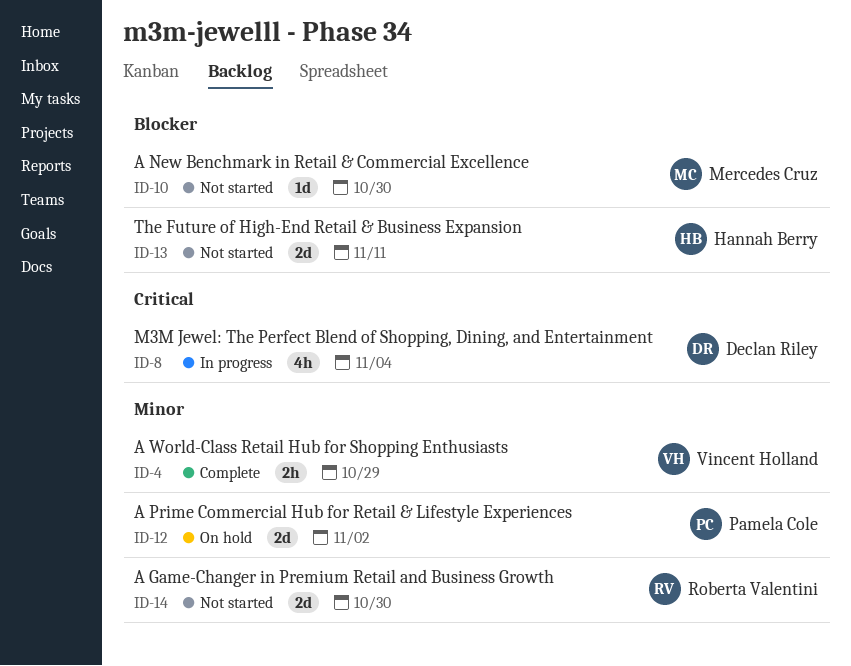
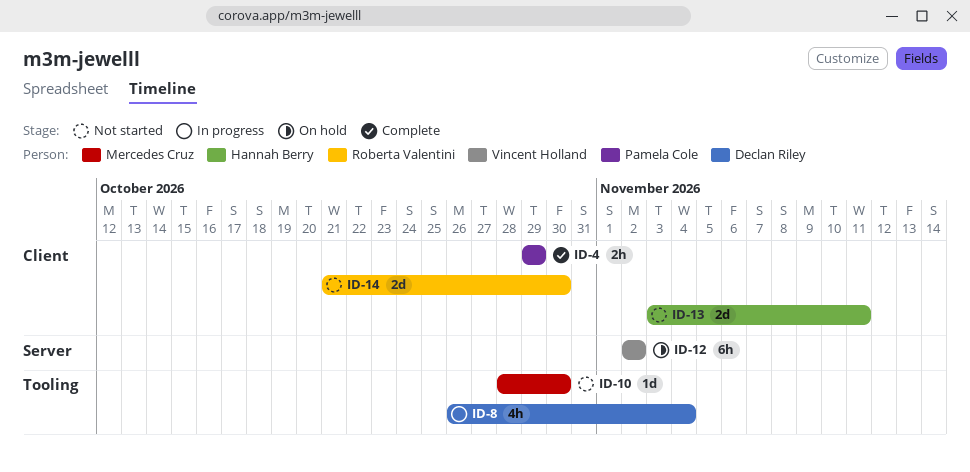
ID-4, owner: Vincent Holland -> Pamela Cole
ID-12, owner: Pamela Cole -> Vincent Holland
ID-12, estimate: 2d -> 6h

